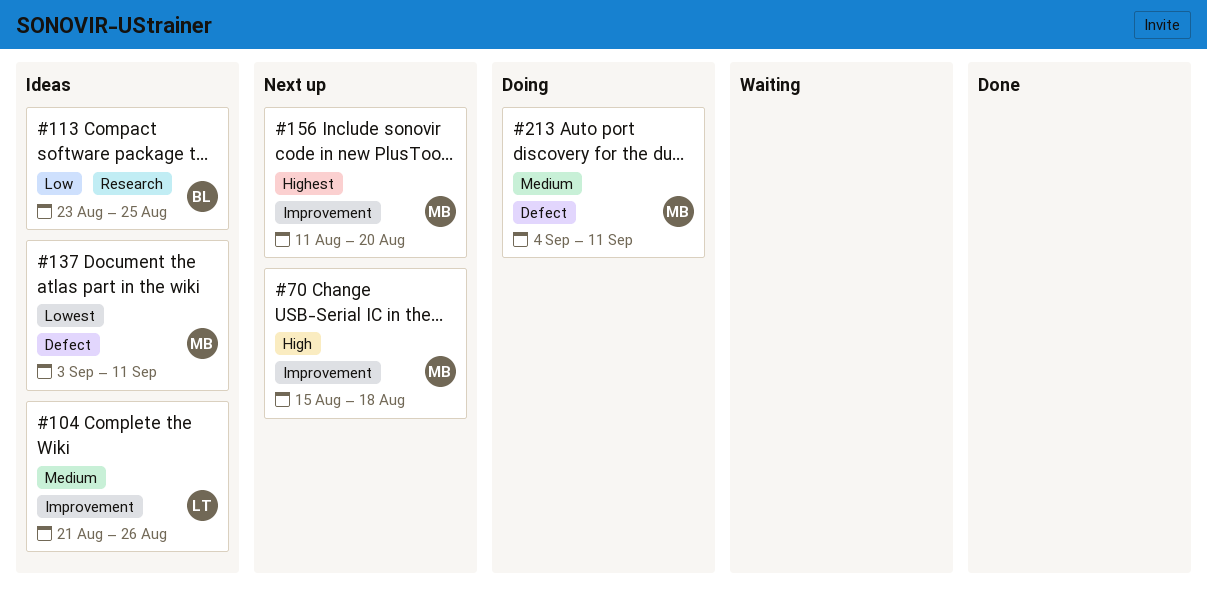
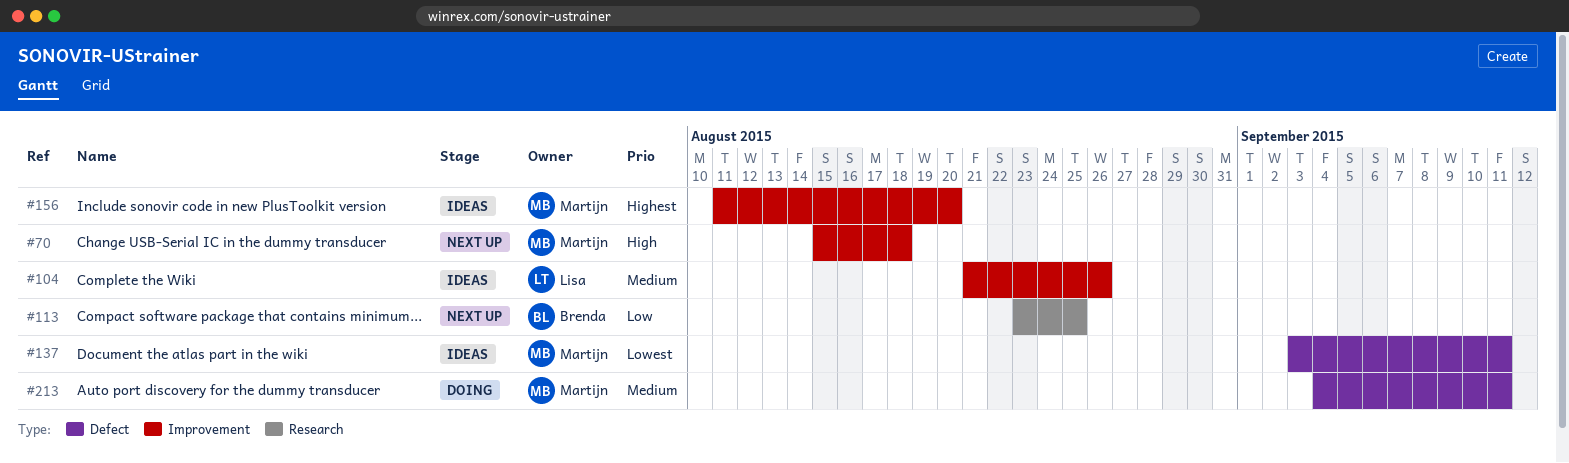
#113, status: Ideas -> Next up
#156, status: Next up -> Ideas

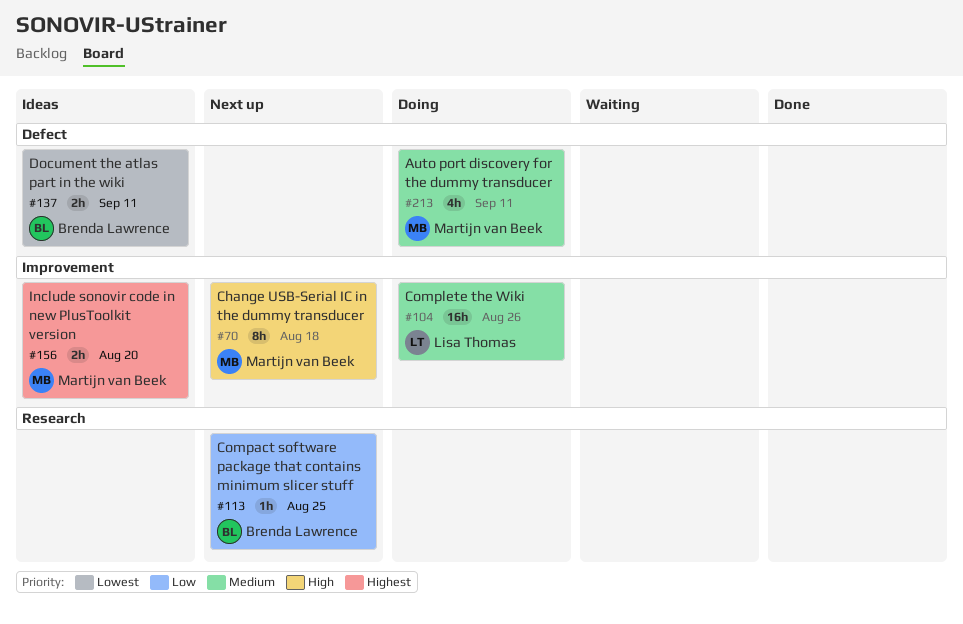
#104, status: Ideas -> Doing
#137, owner: Martijn van Beek -> Brenda Lawrence

